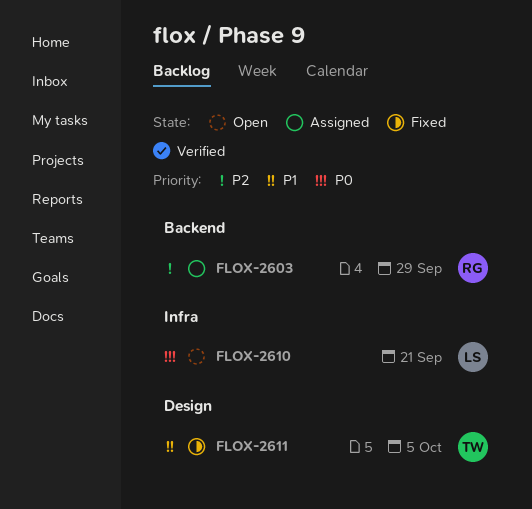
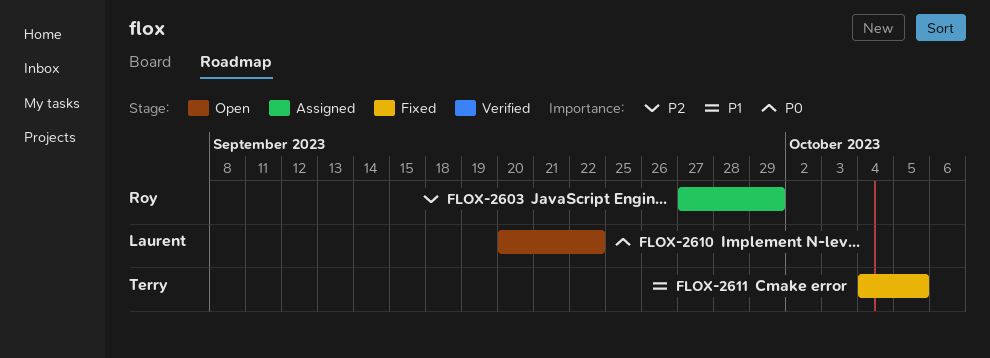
FLOX-2610, due: Sep 21 -> Sep 22

